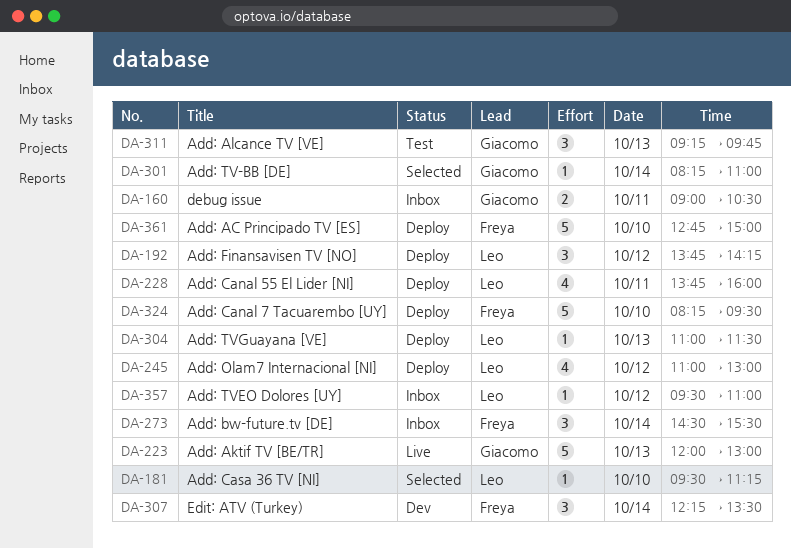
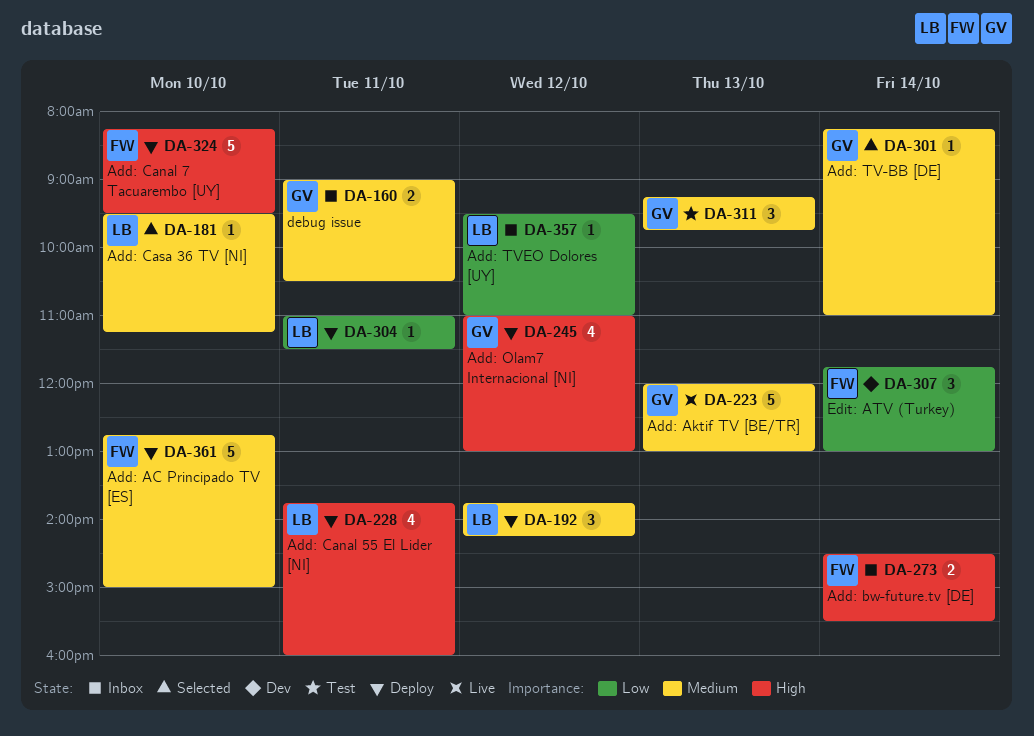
DA-245, owner: Leo -> Giacomo
DA-273, estimate: 3 -> 2
DA-304, day: Oct 13 -> Oct 11
DA-307, begins: 12:15 -> 11:45
DA-307, ends: 13:30 -> 13:00

